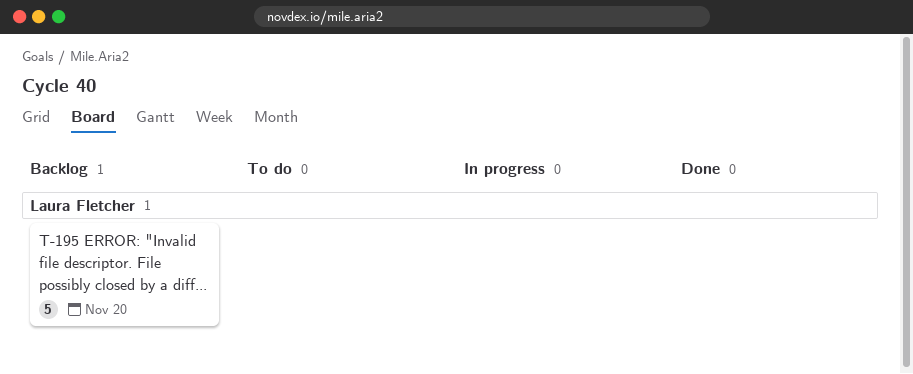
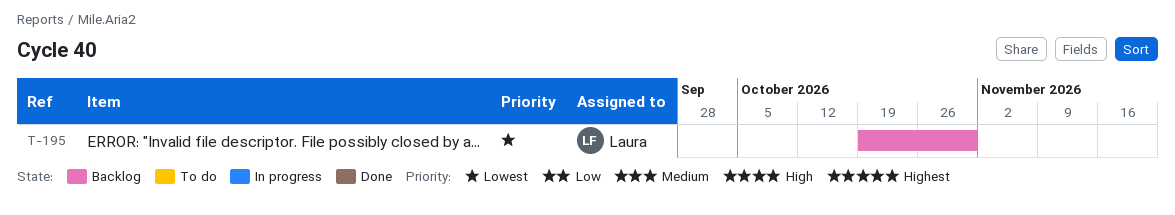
T-195, due: Nov 20 -> Oct 30

